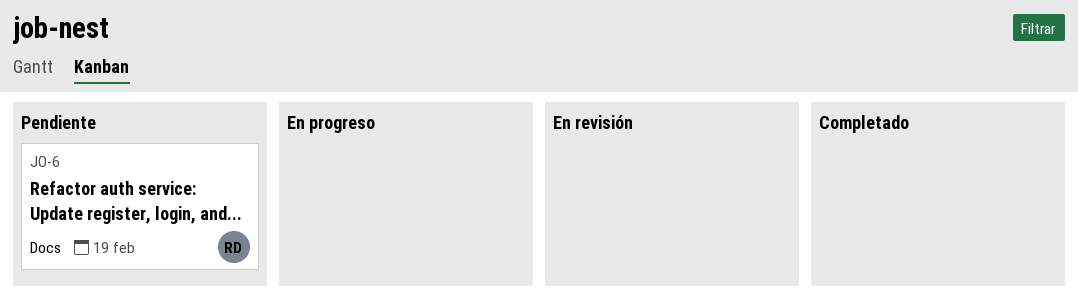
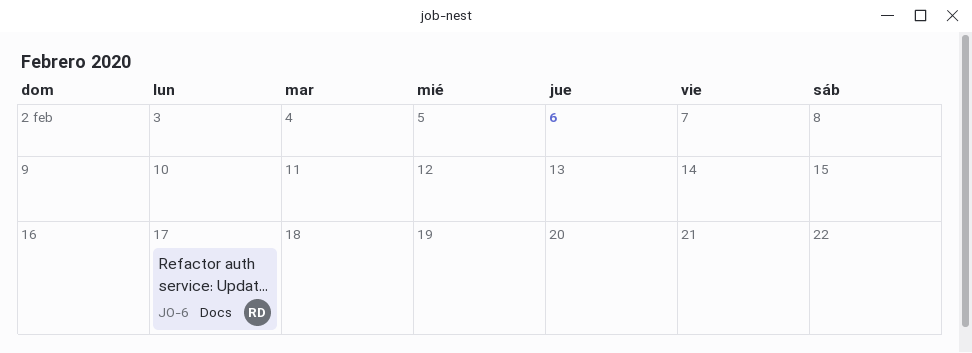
JO-6, due: Feb 19 -> Feb 17

